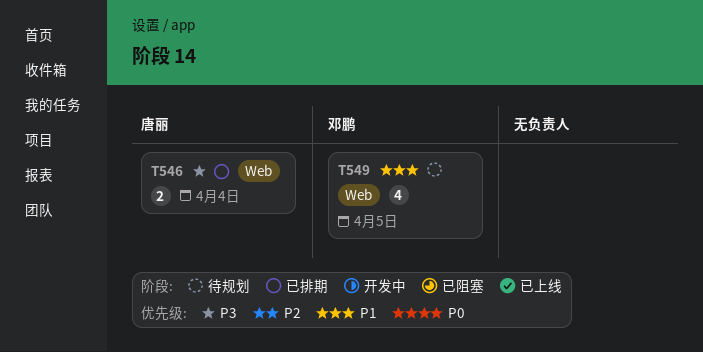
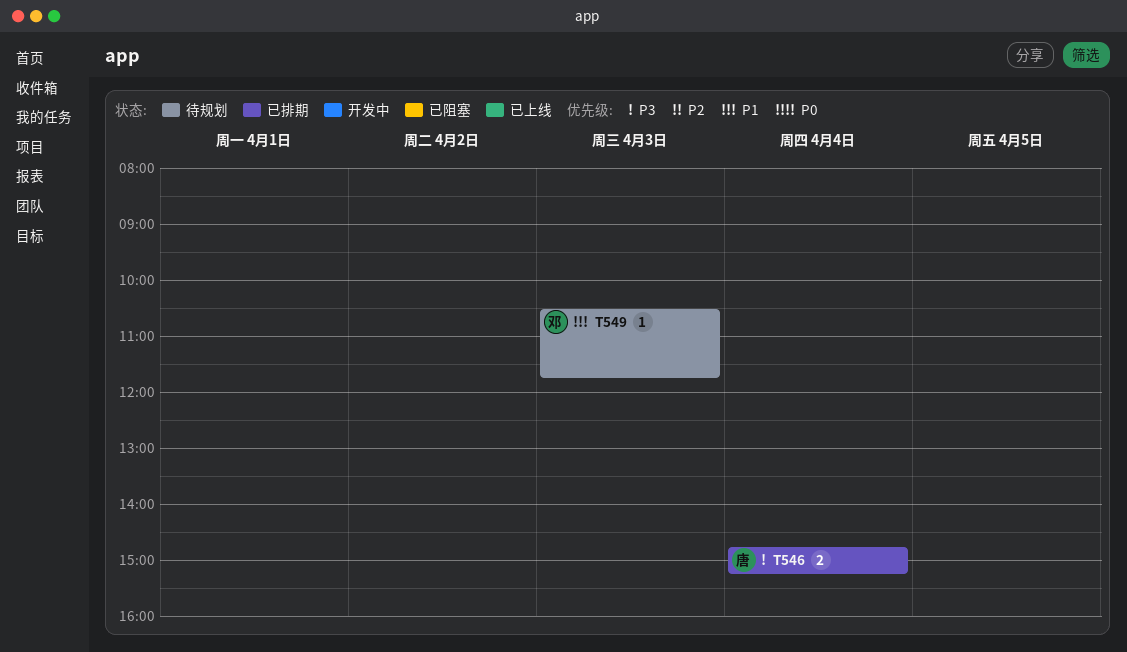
T549, estimate: 4 -> 1
T549, day: Apr 5 -> Apr 3

